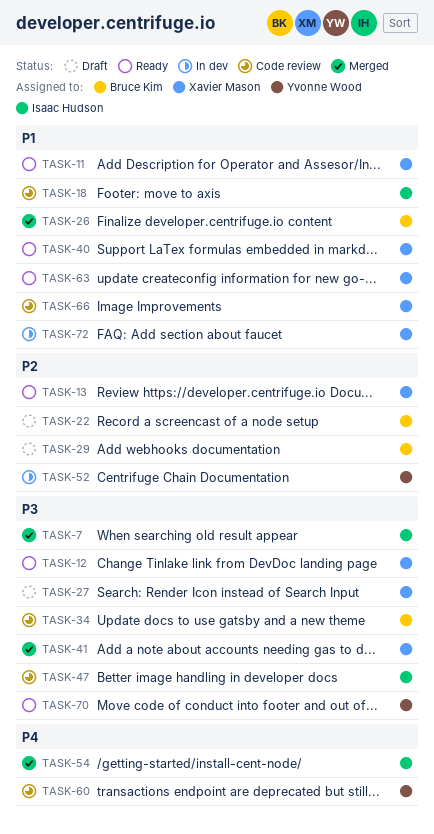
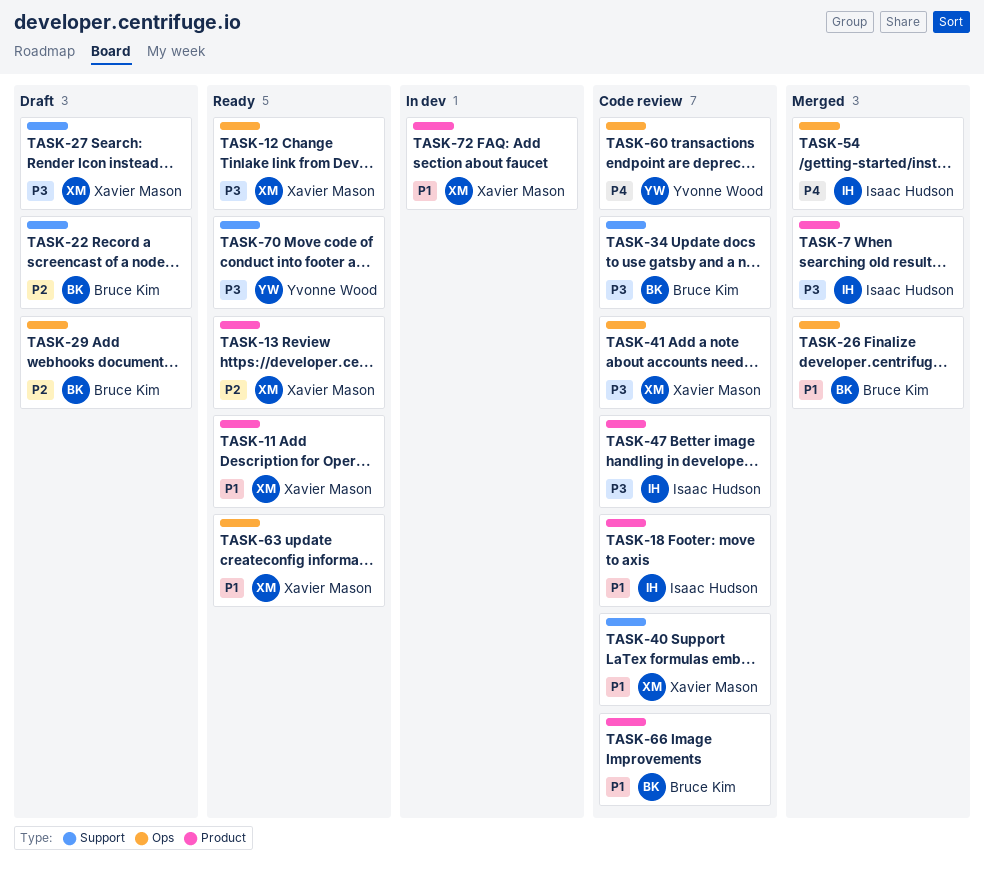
TASK-40, status: Ready -> Code review
TASK-41, status: Merged -> Code review
TASK-52: present -> none
TASK-66, owner: Xavier Mason -> Bruce Kim

